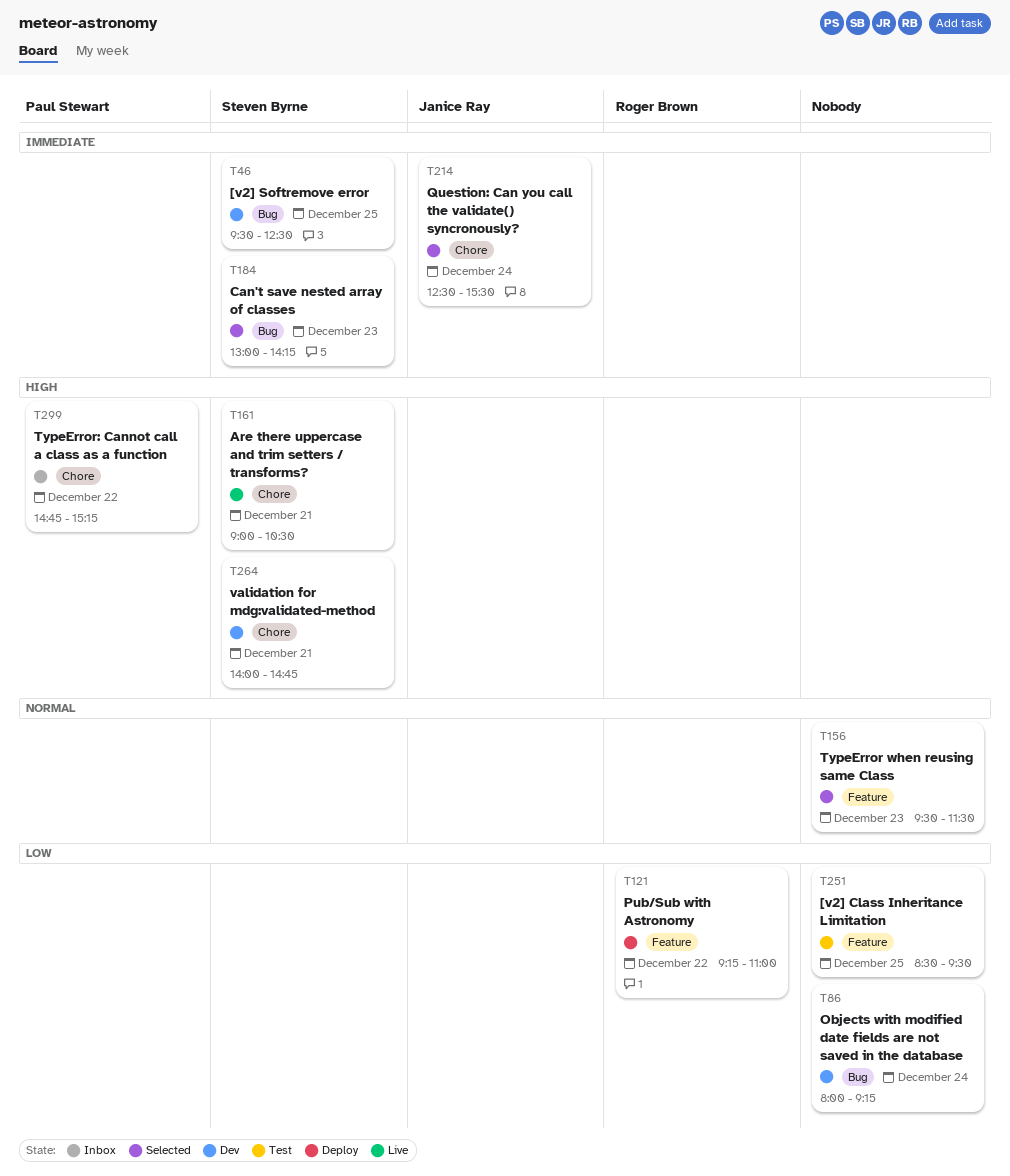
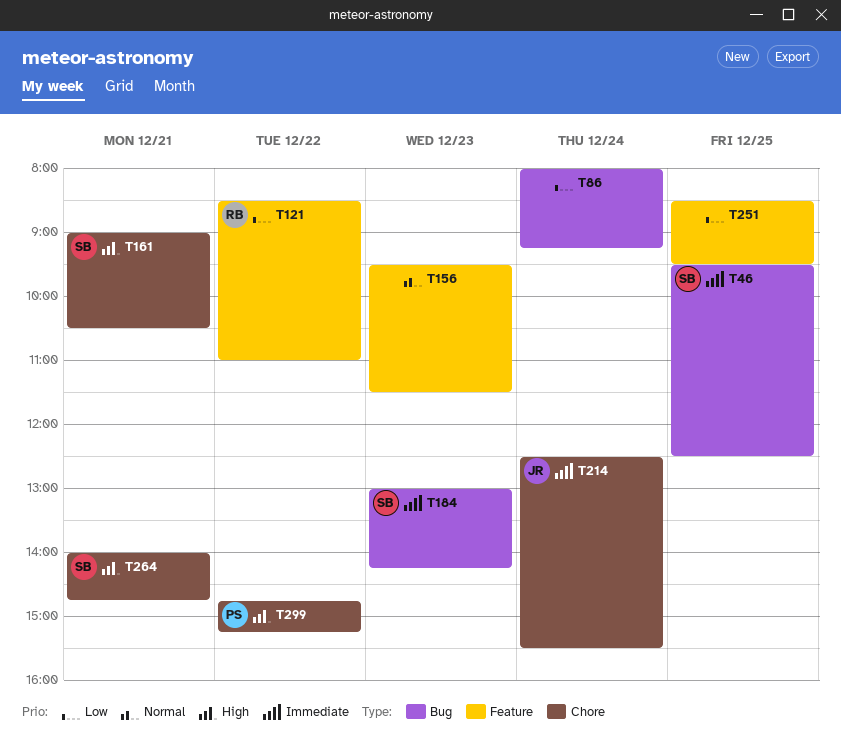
T121, begins: 09:15 -> 08:30

